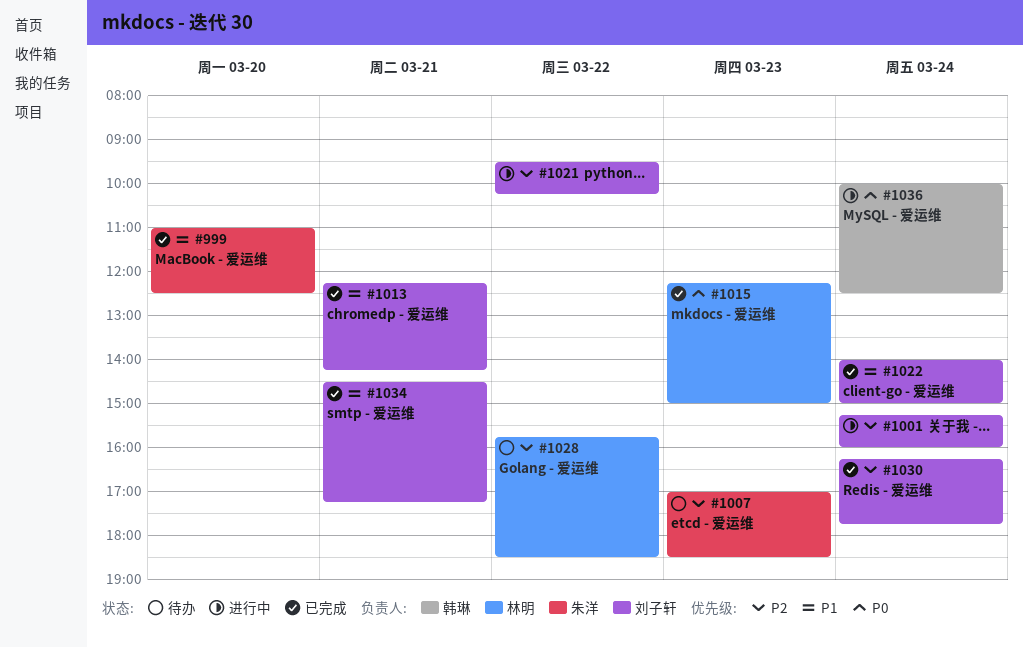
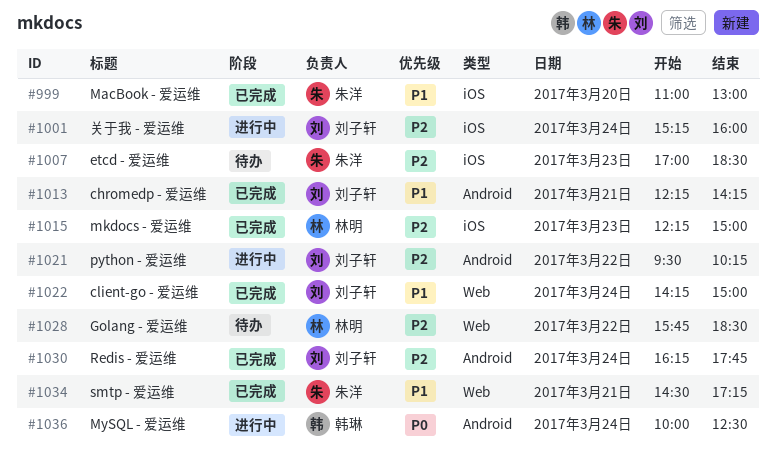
#999, ends: 12:30 -> 13:00
#1015, priority: P0 -> P2
#1022, begins: 14:00 -> 14:15
#1034, owner: 刘子轩 -> 朱洋

